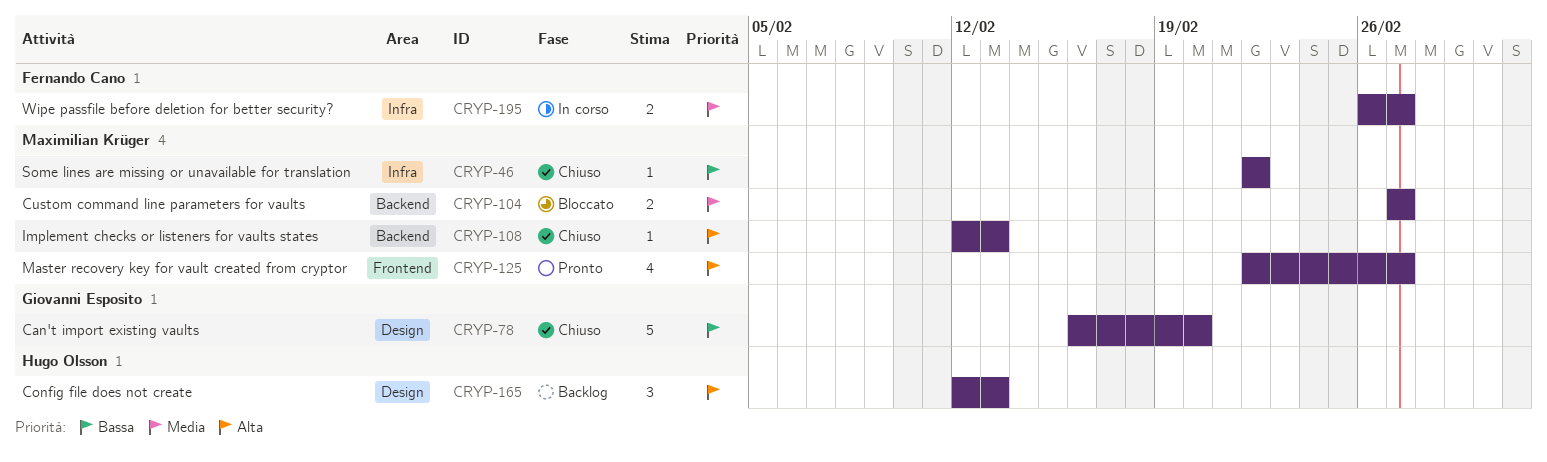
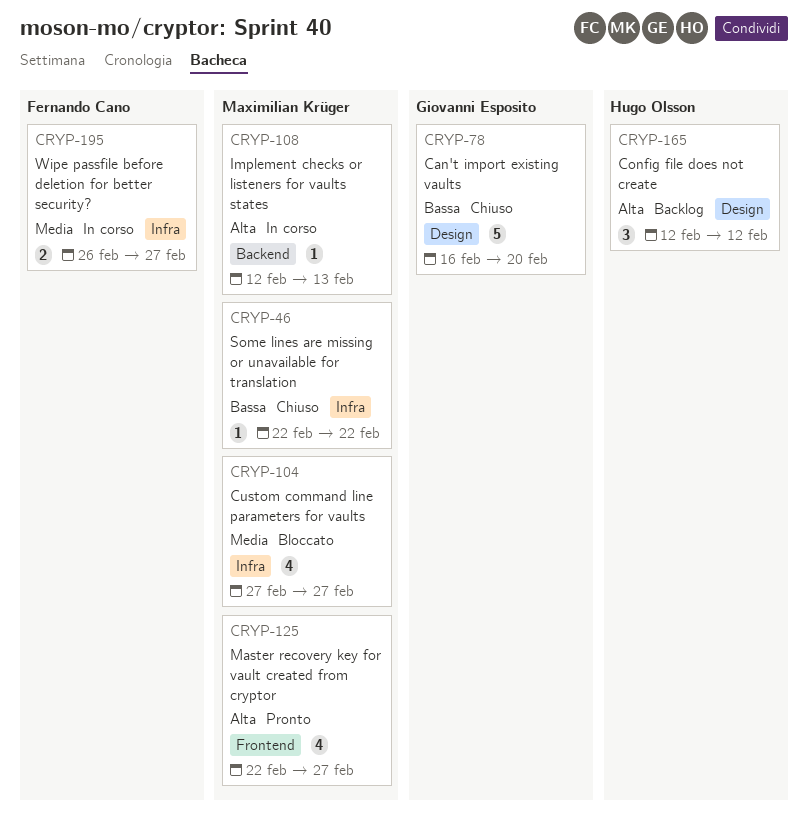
CRYP-104, label: Backend -> Infra
CRYP-104, estimate: 2 -> 4
CRYP-108, status: Chiuso -> In corso
CRYP-165, due: Feb 13 -> Feb 12

